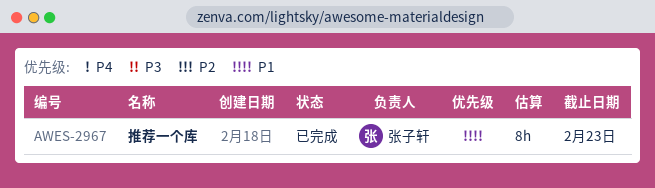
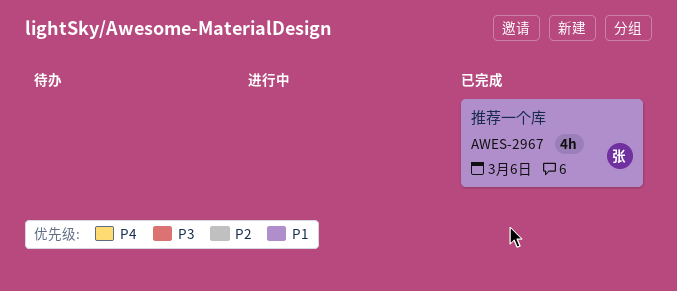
AWES-2967, estimate: 8h -> 4h
AWES-2967, due: Feb 23 -> Mar 6

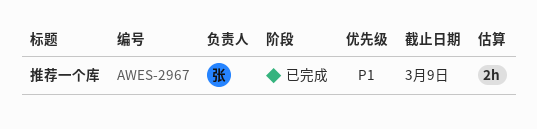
AWES-2967, estimate: 4h -> 2h
AWES-2967, due: Mar 6 -> Mar 9

